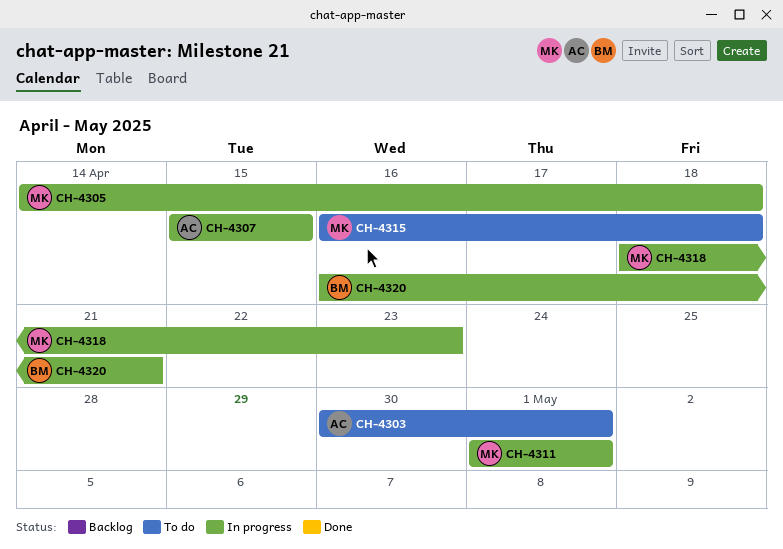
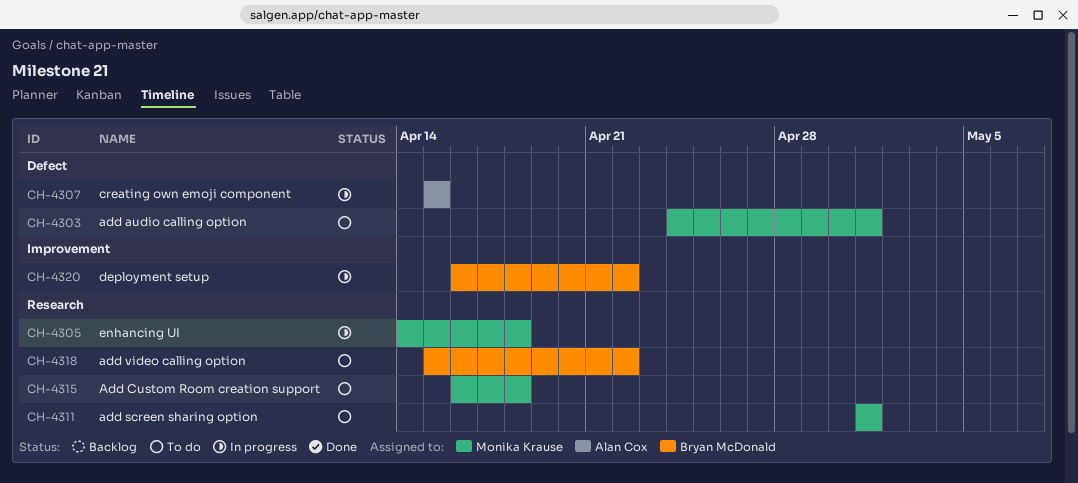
CH-4303, owner: Alan Cox -> Monika Krause
CH-4303, start: Apr 30 -> Apr 24
CH-4311, status: In progress -> To do
CH-4318, status: In progress -> To do
CH-4318, owner: Monika Krause -> Bryan McDonald
CH-4318, start: Apr 18 -> Apr 15
CH-4318, due: Apr 23 -> Apr 22
CH-4320, due: Apr 21 -> Apr 22

